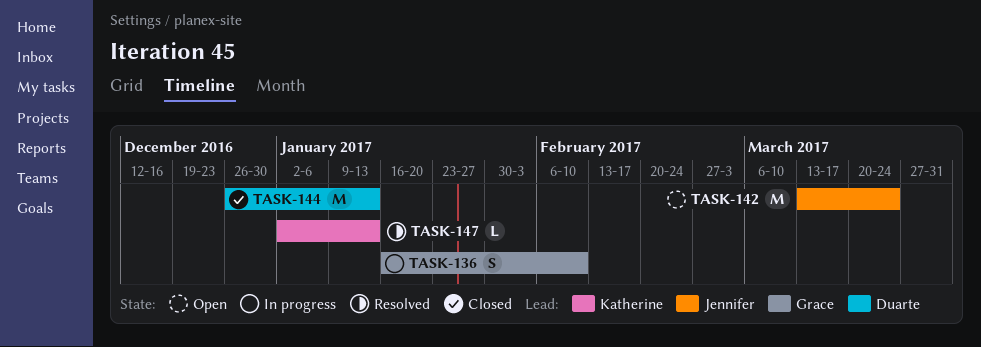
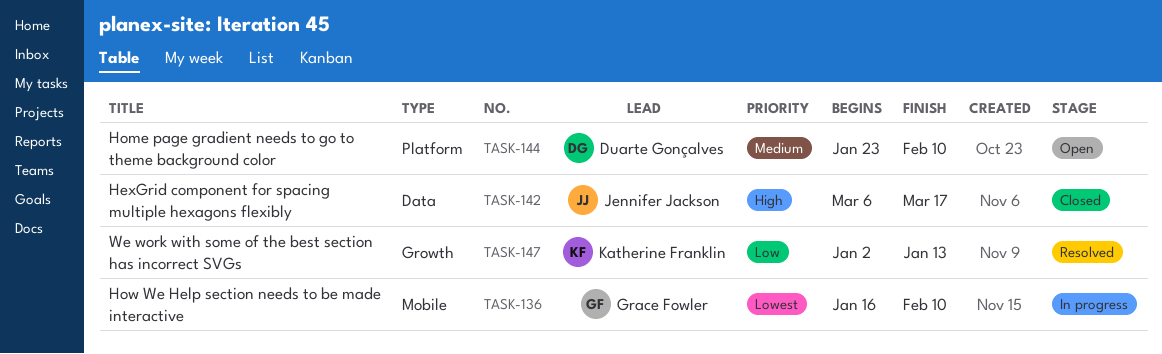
TASK-142, status: Open -> Closed
TASK-142, start: Mar 13 -> Mar 6
TASK-142, due: Mar 24 -> Mar 17
TASK-144, status: Closed -> Open
TASK-144, start: Dec 26 -> Jan 23
TASK-144, due: Jan 13 -> Feb 10

